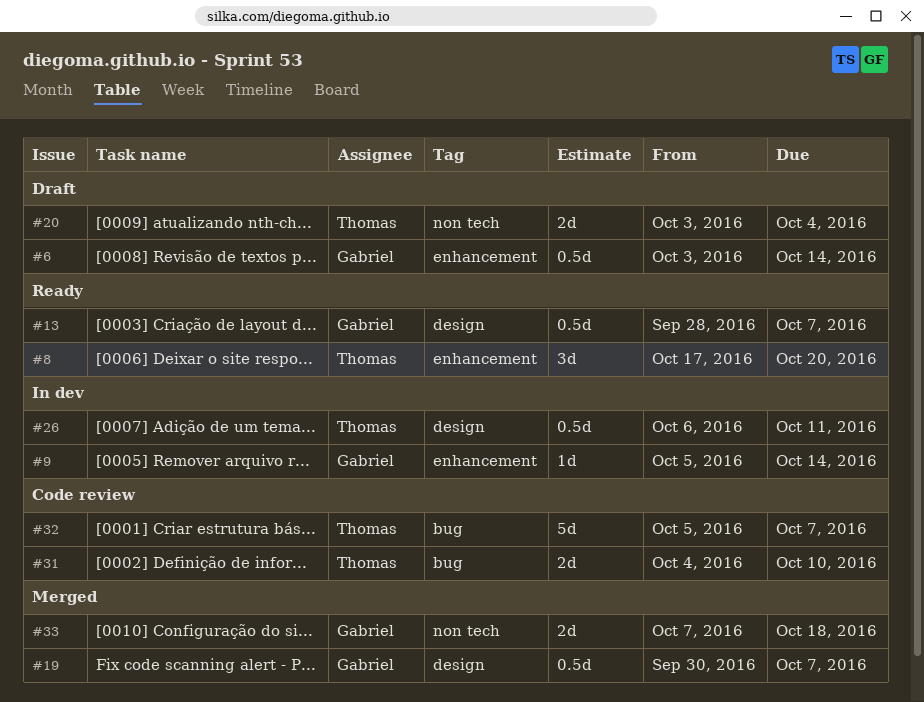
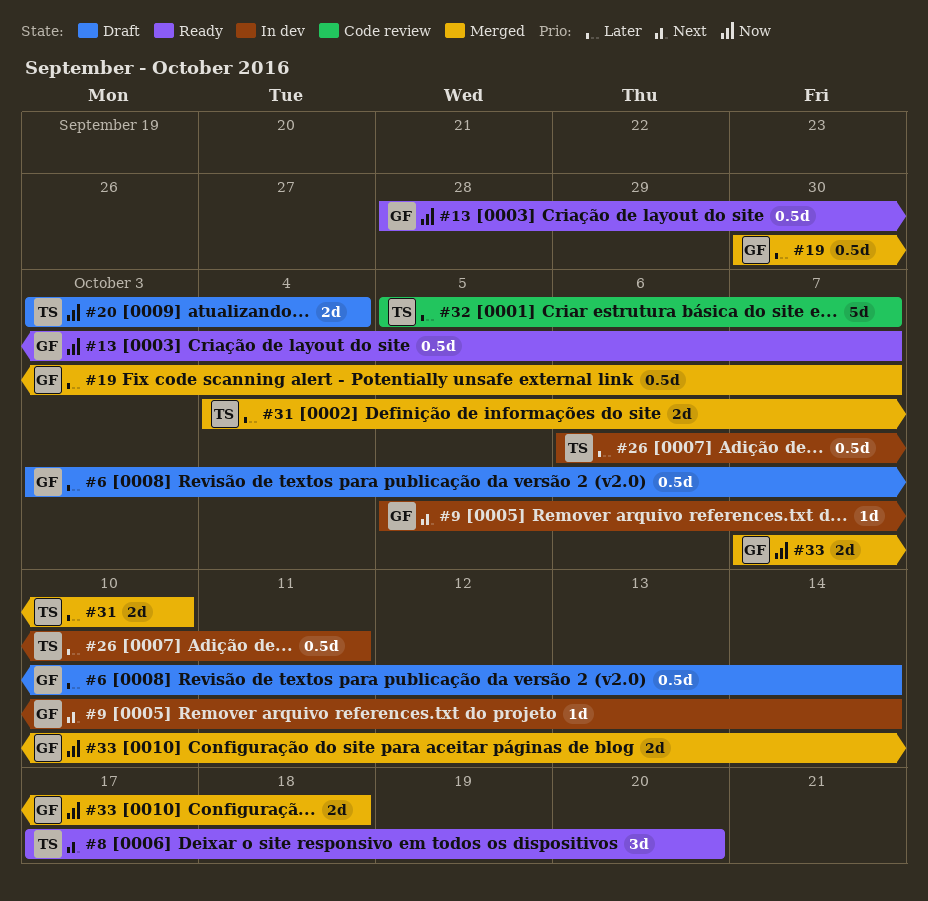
#31, status: Code review -> Merged

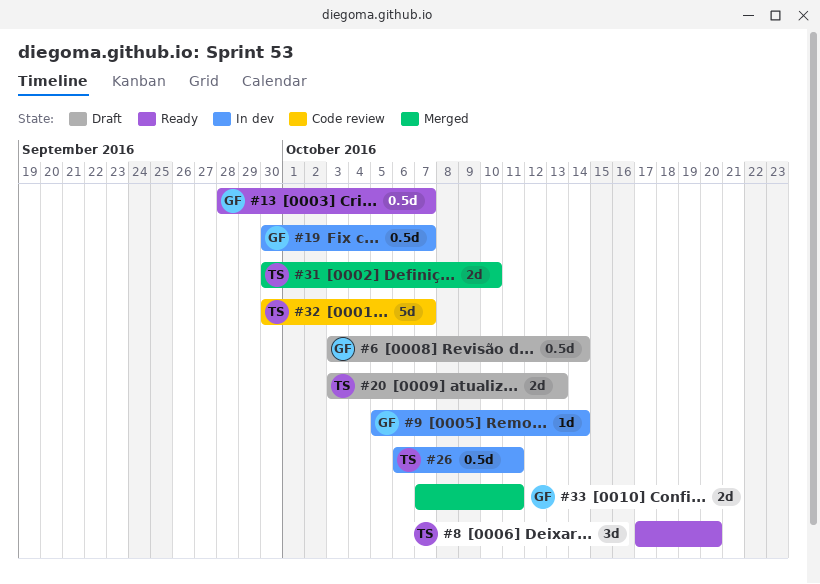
#19, status: Merged -> In dev
#20, due: Oct 4 -> Oct 13
#31, start: Oct 4 -> Sep 30
#32, start: Oct 5 -> Sep 30
#33, due: Oct 18 -> Oct 11

